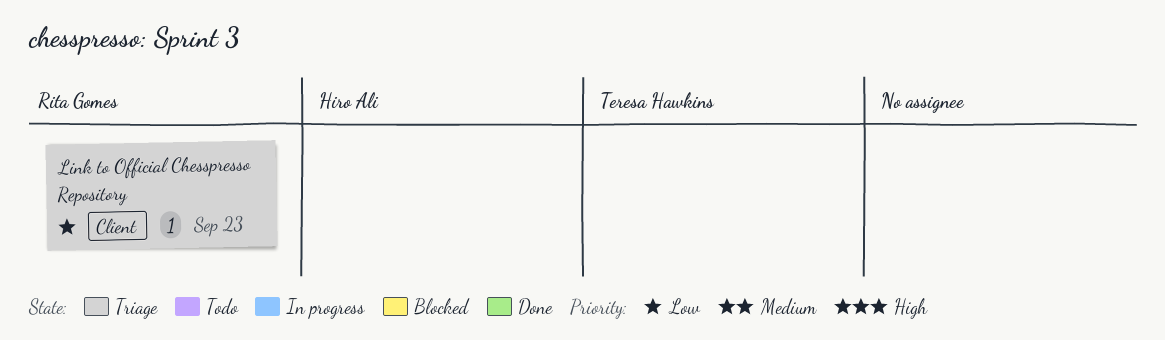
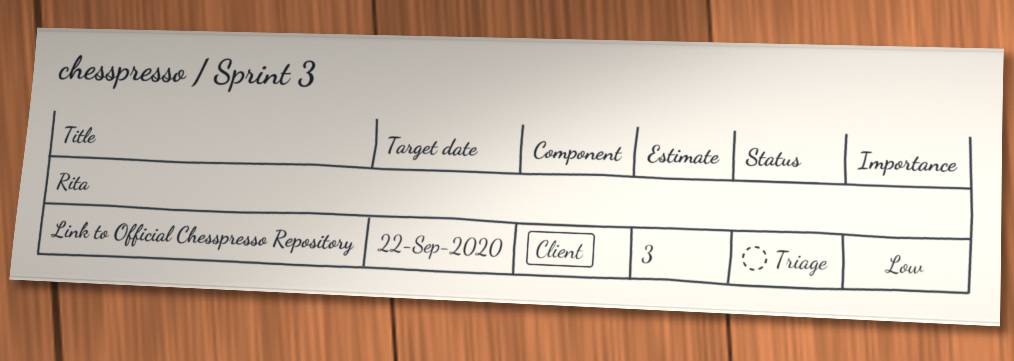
Link to Official Chesspresso Repository, estimate: 1 -> 3
Link to Official Chesspresso Repository, due: Sep 23 -> Sep 22

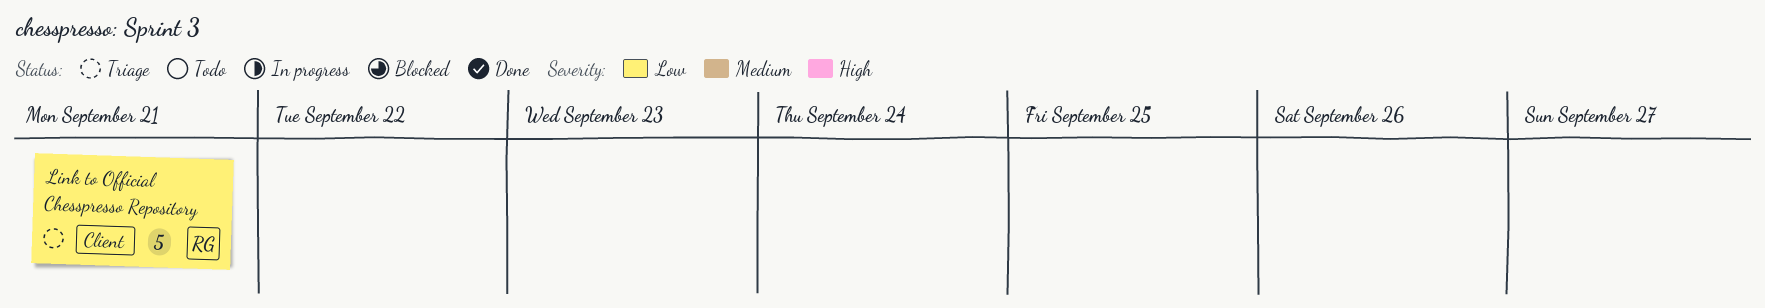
Link to Official Chesspresso Repository, estimate: 3 -> 5
Link to Official Chesspresso Repository, due: Sep 22 -> Sep 21

